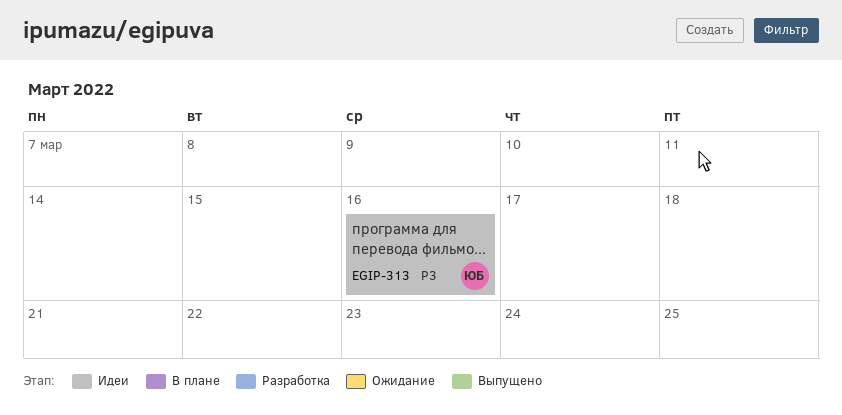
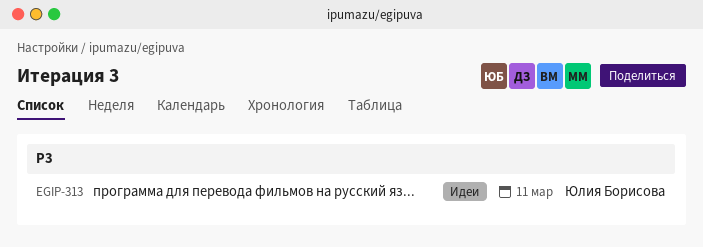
EGIP-313, due: Mar 16 -> Mar 11

